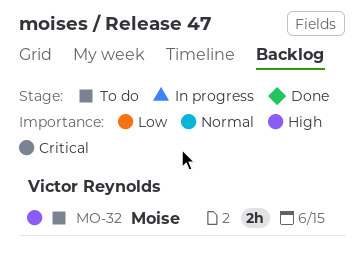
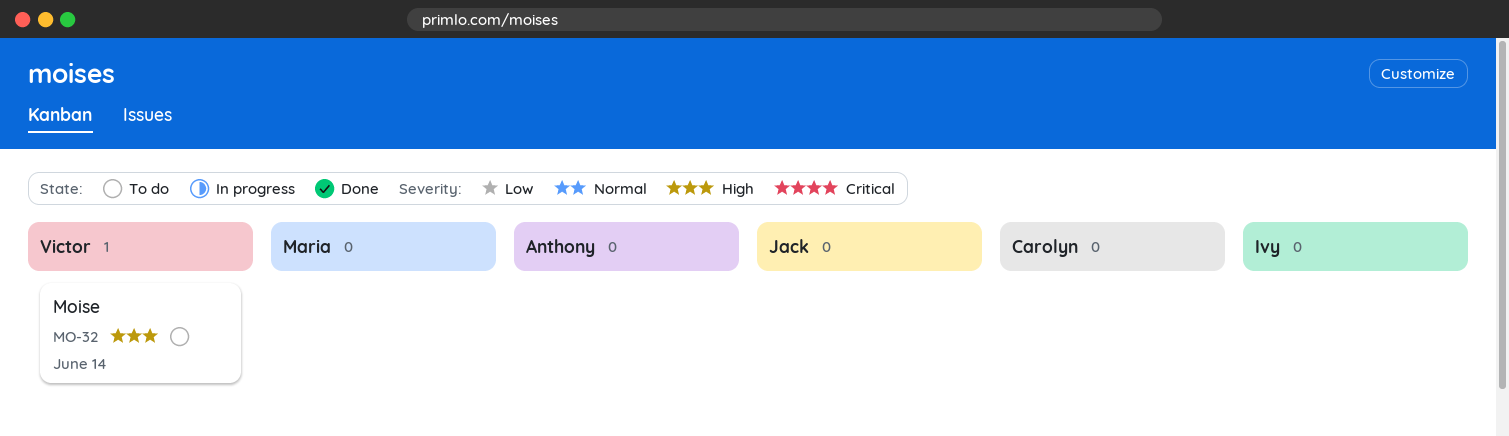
MO-32, due: Jun 15 -> Jun 14

